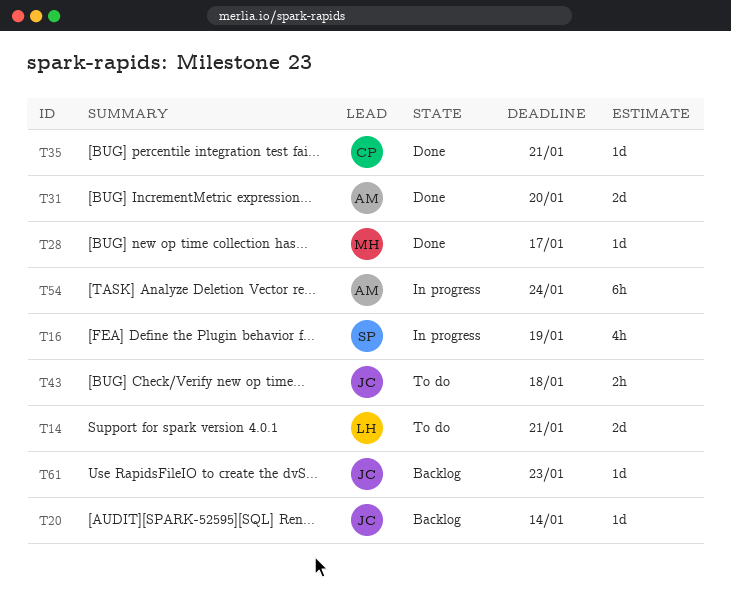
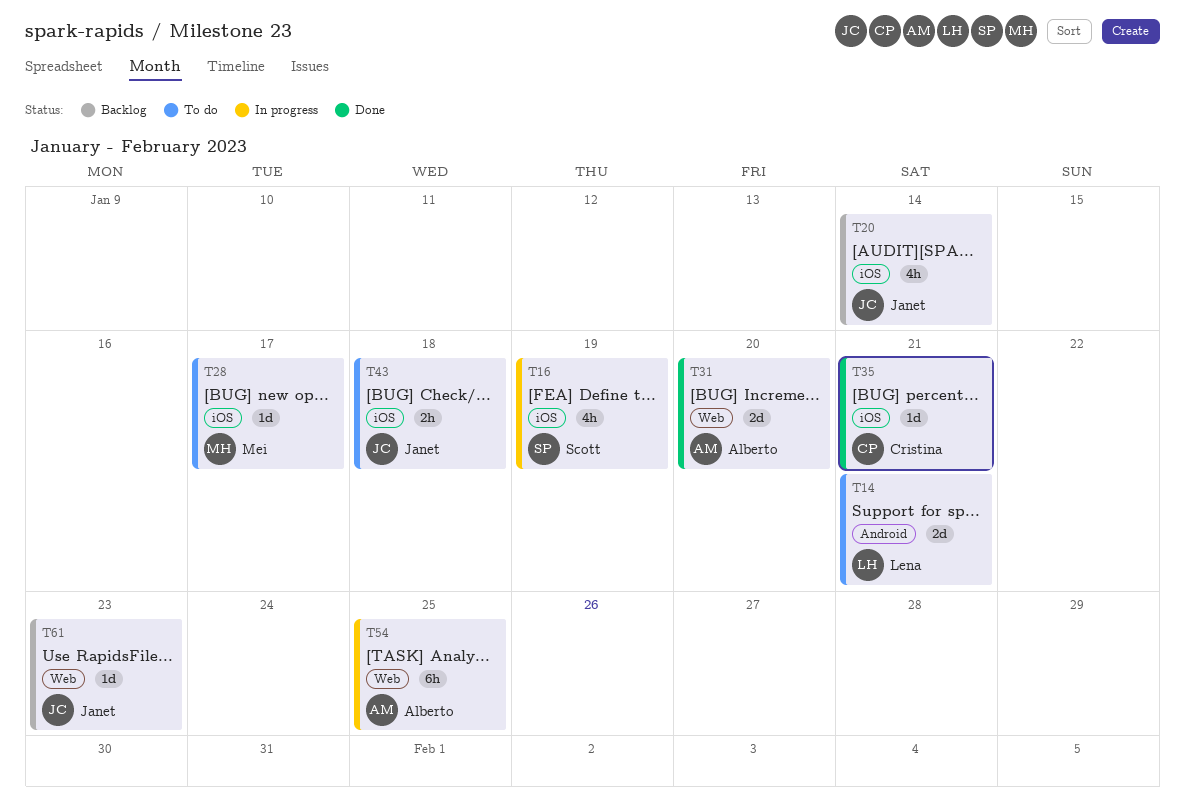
T20, estimate: 1d -> 4h
T28, status: Done -> To do
T54, due: Jan 24 -> Jan 25

